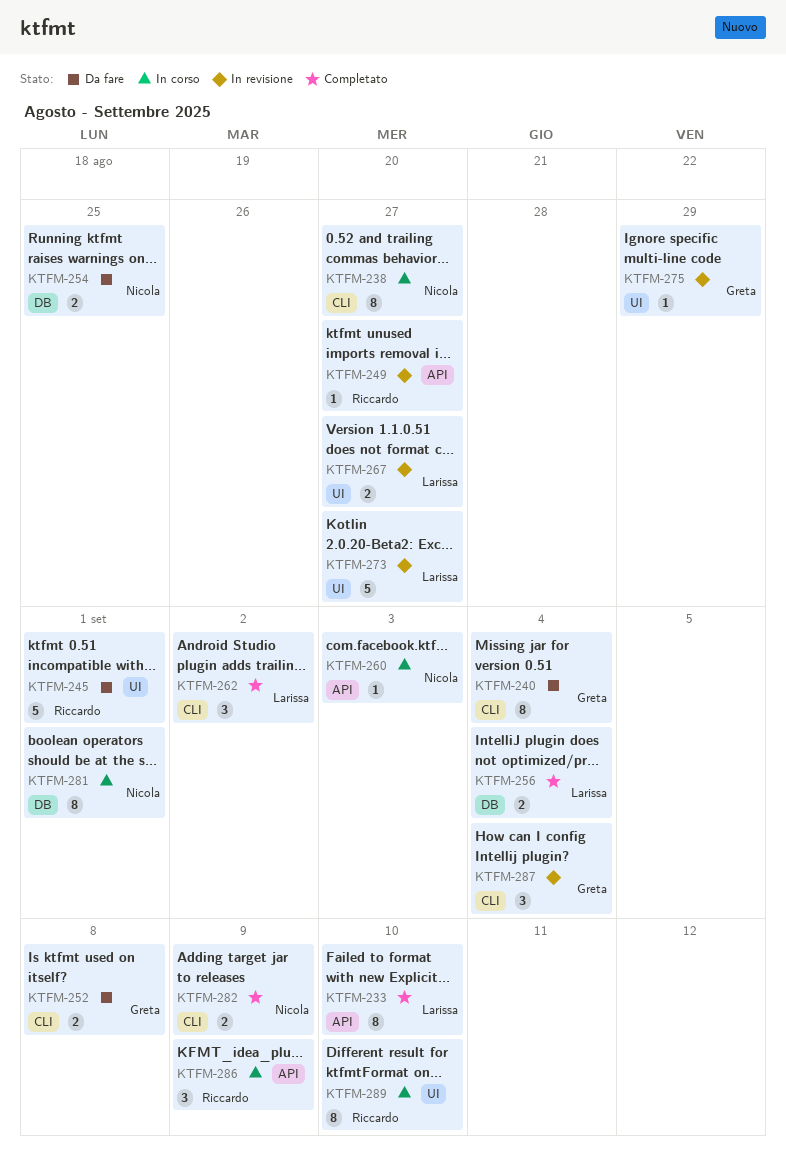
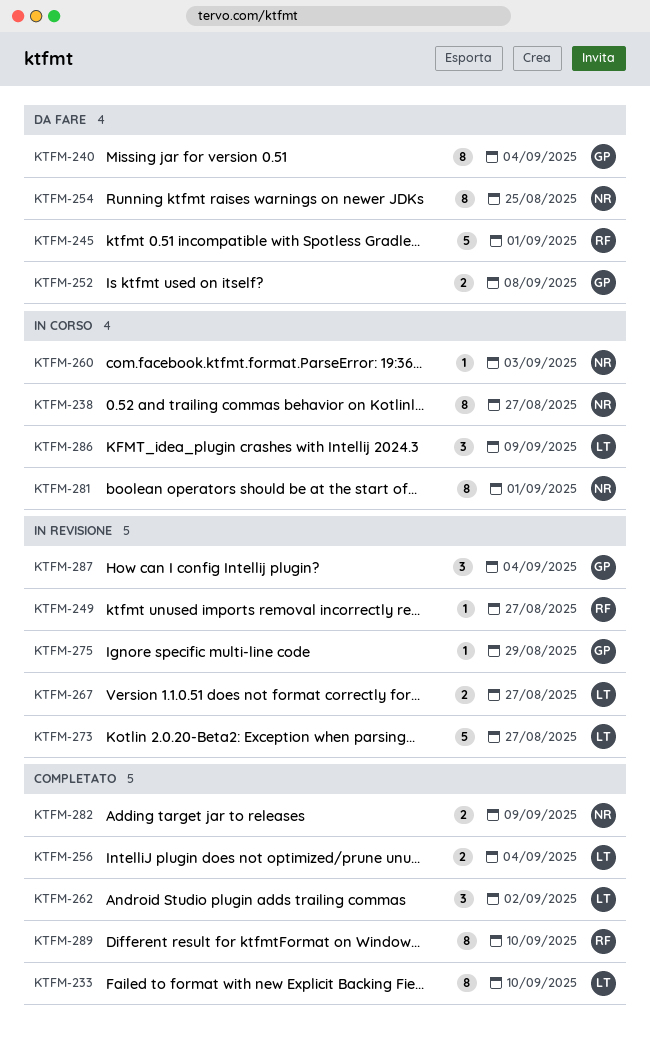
KTFM-254, estimate: 2 -> 8
KTFM-286, owner: Riccardo -> Larissa
KTFM-289, status: In corso -> Completato

